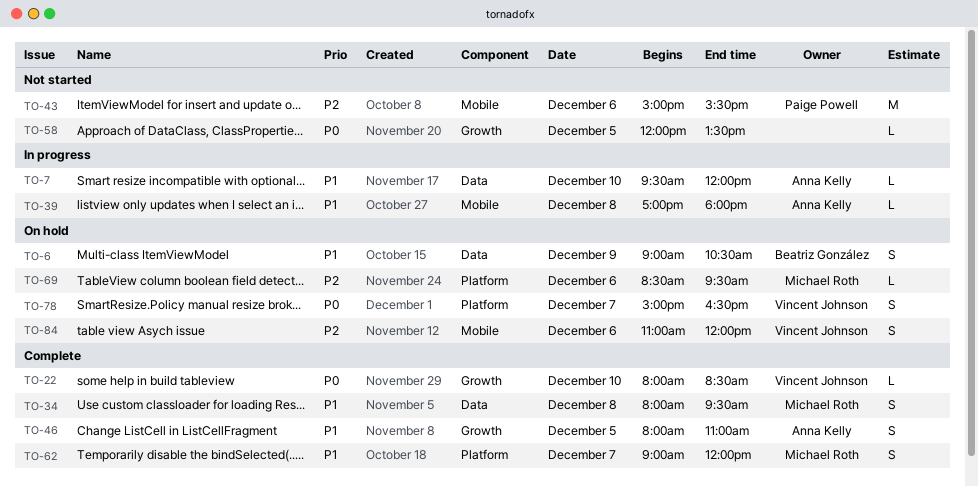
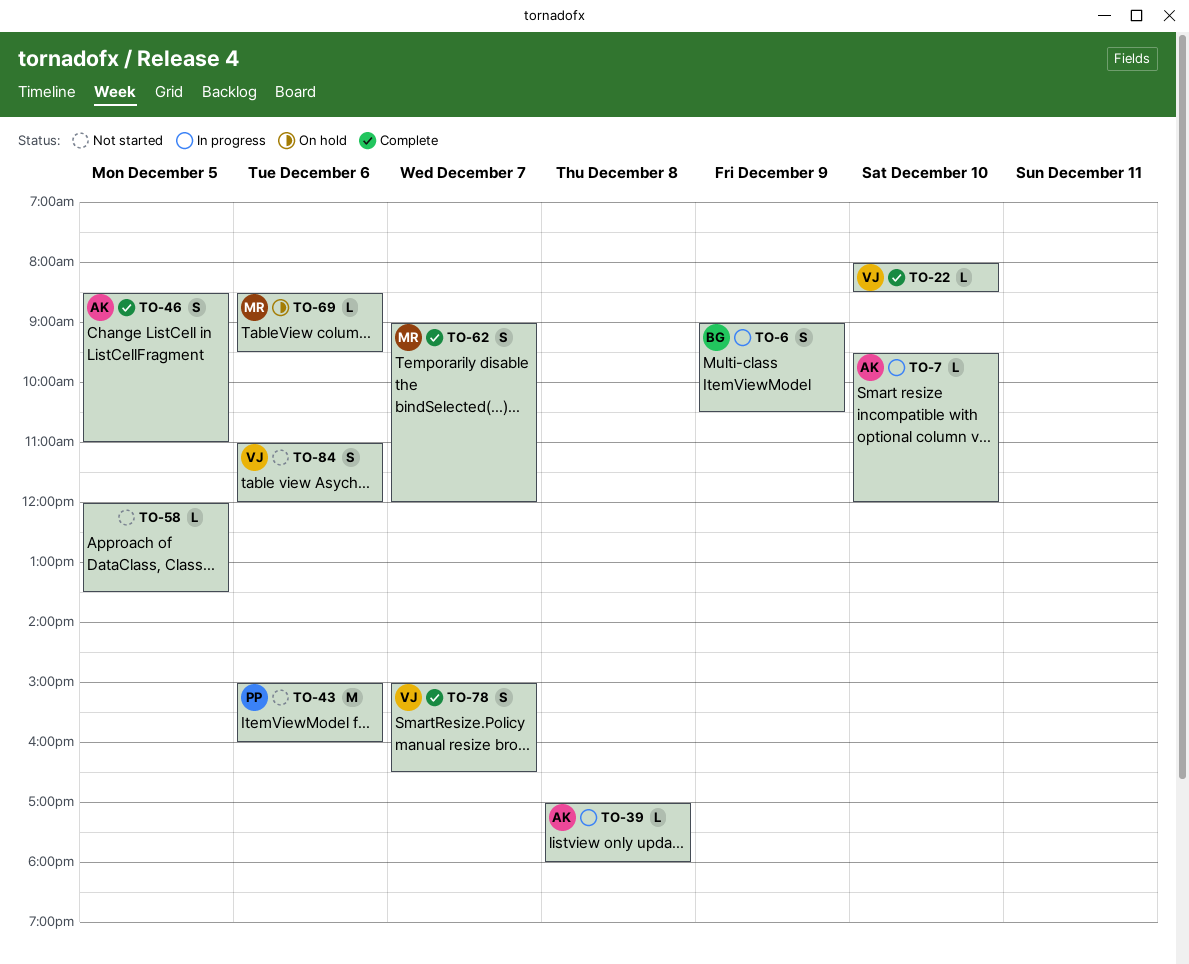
TO-6, status: On hold -> In progress
TO-34: present -> none
TO-43, ends: 15:30 -> 16:00
TO-46, begins: 08:00 -> 08:30
TO-78, status: On hold -> Complete
TO-84, status: On hold -> Not started

